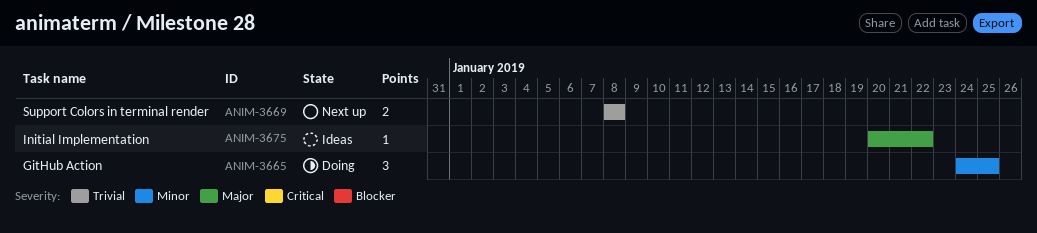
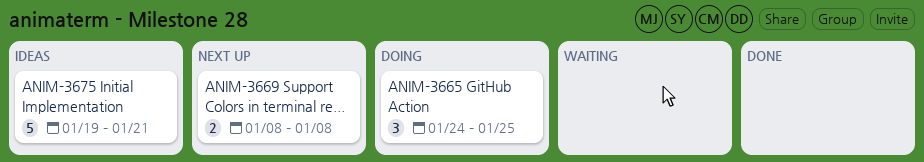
ANIM-3675, estimate: 1 -> 5
ANIM-3675, start: Jan 20 -> Jan 19
ANIM-3675, due: Jan 22 -> Jan 21

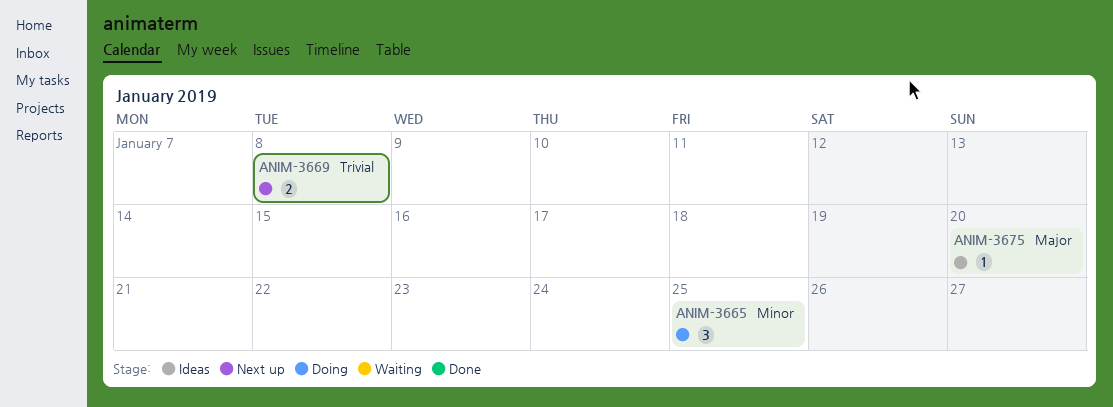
ANIM-3675, estimate: 5 -> 1
ANIM-3675, due: Jan 21 -> Jan 20

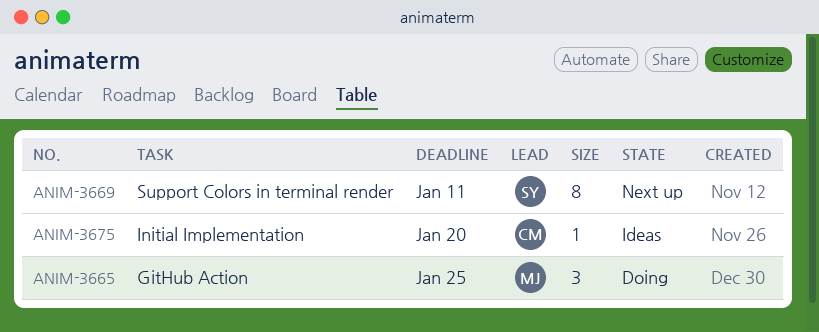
ANIM-3669, estimate: 2 -> 8
ANIM-3669, due: Jan 8 -> Jan 11

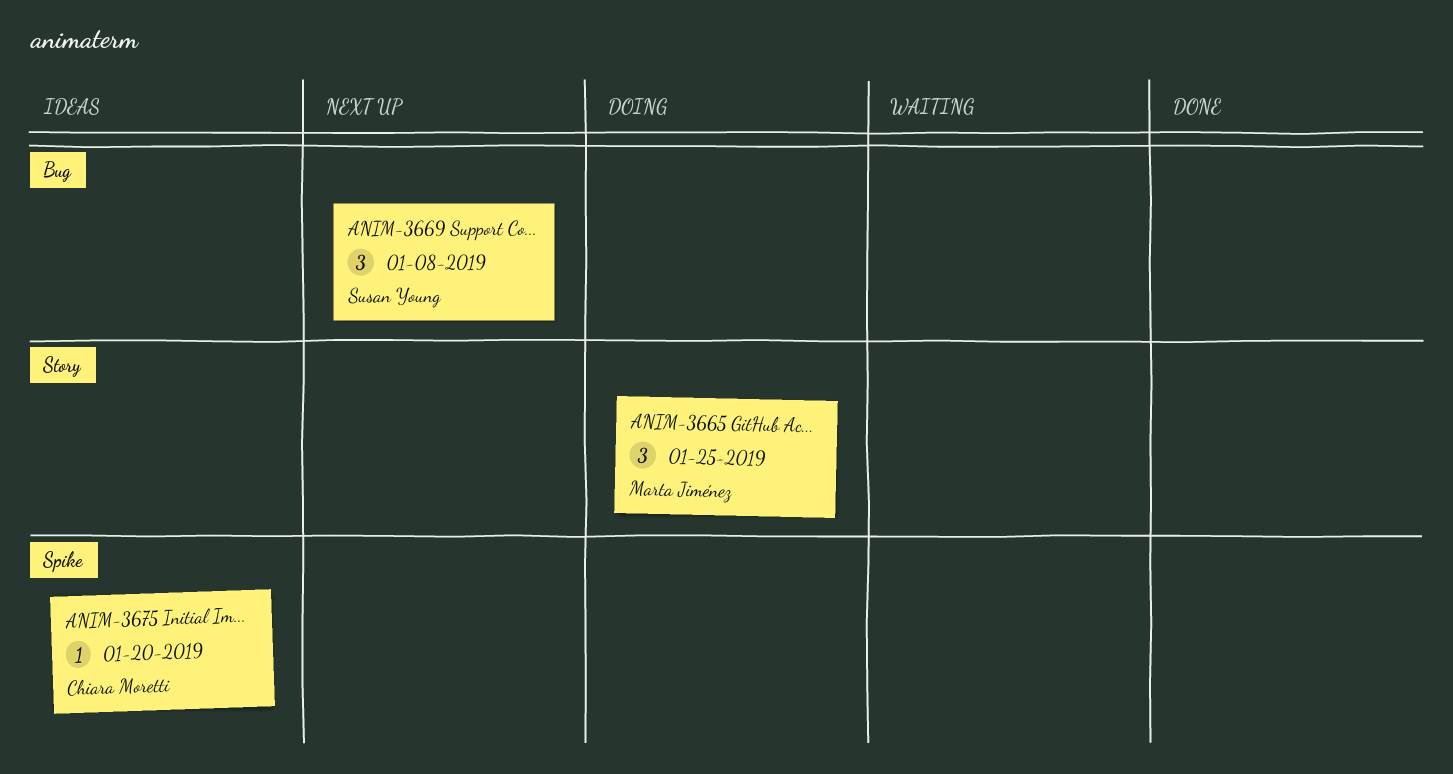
ANIM-3669, estimate: 8 -> 3
ANIM-3669, due: Jan 11 -> Jan 8

